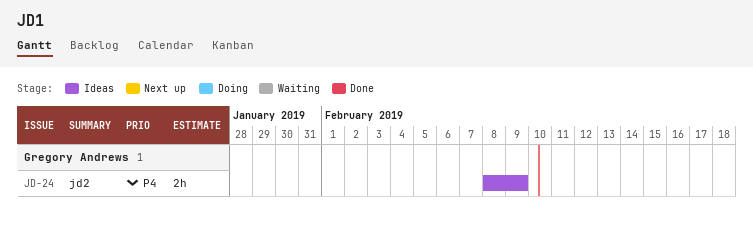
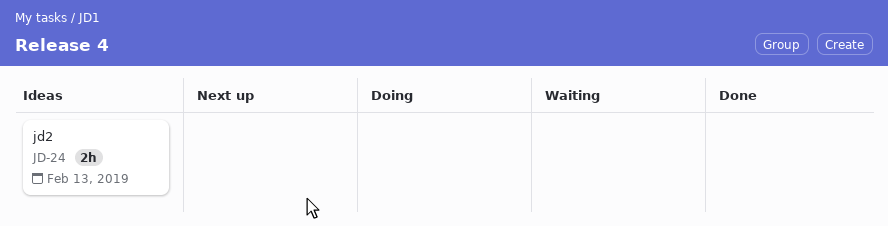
JD-24, due: Feb 9 -> Feb 13

